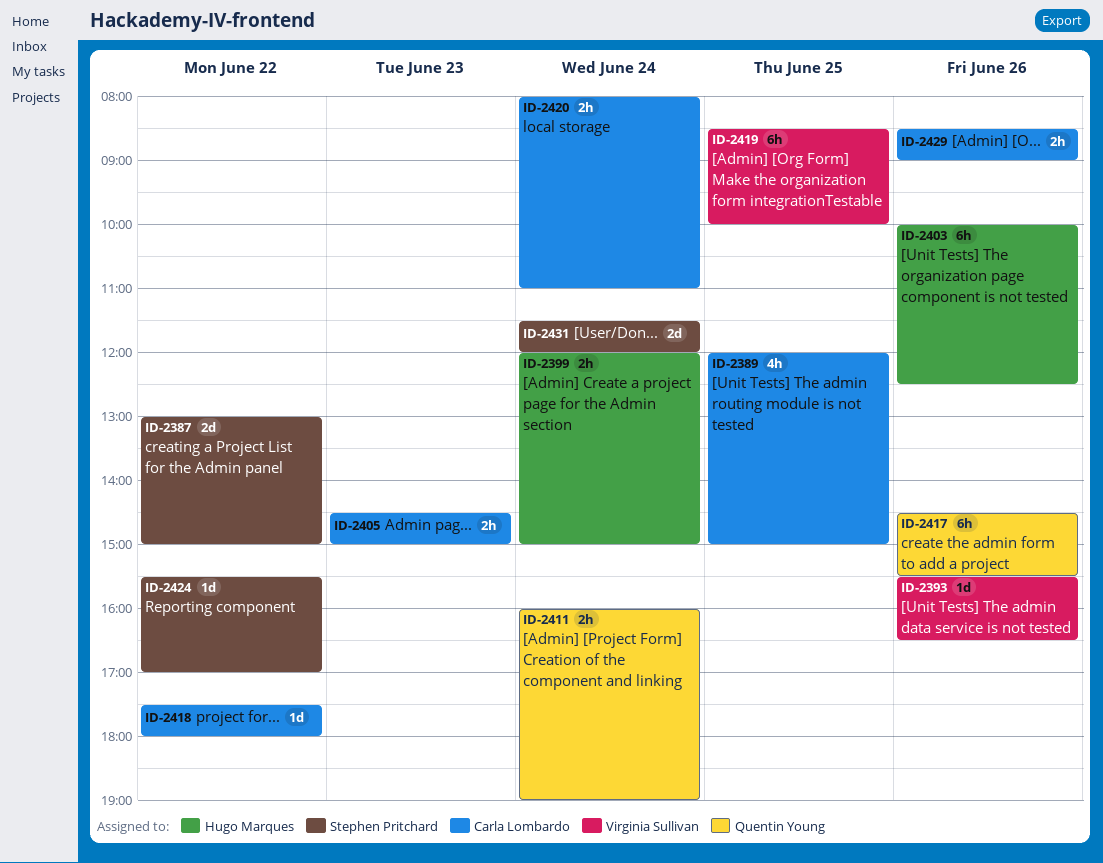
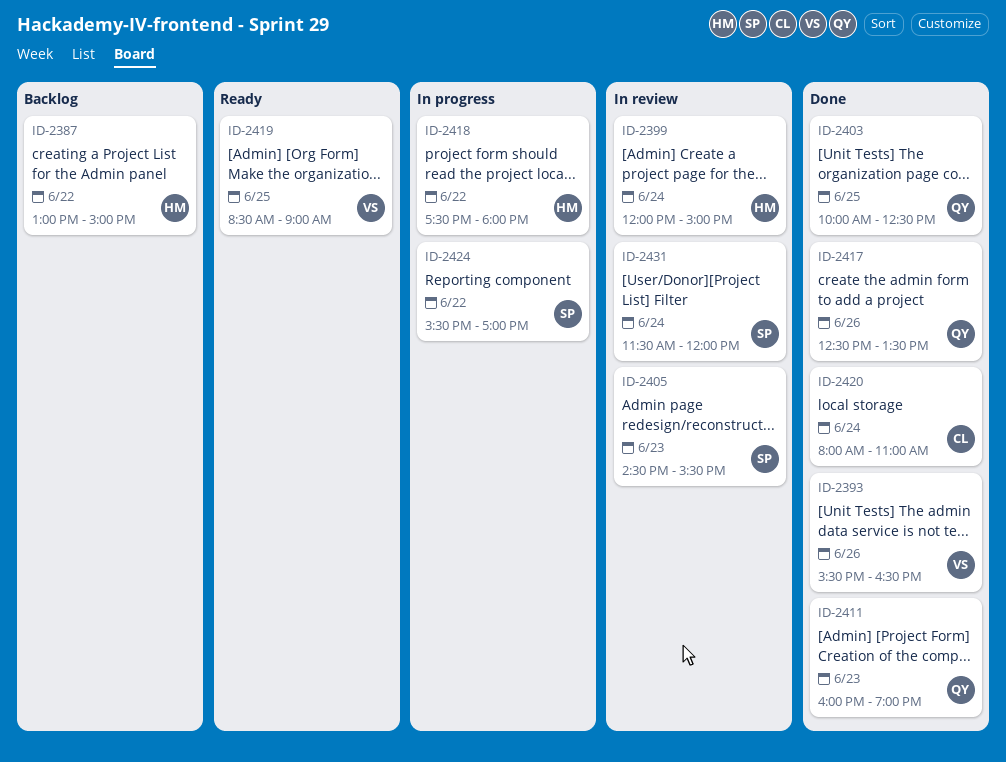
ID-2387, owner: Stephen Pritchard -> Hugo Marques
ID-2389: present -> none
ID-2403, owner: Hugo Marques -> Quentin Young
ID-2403, day: Jun 26 -> Jun 25
ID-2405, owner: Carla Lombardo -> Stephen Pritchard
ID-2405, ends: 15:00 -> 15:30
ID-2411, day: Jun 24 -> Jun 23
ID-2417, begins: 14:30 -> 12:30
ID-2417, ends: 15:30 -> 13:30
ID-2418, owner: Carla Lombardo -> Hugo Marques
ID-2419, ends: 10:00 -> 09:00
ID-2429: present -> none

